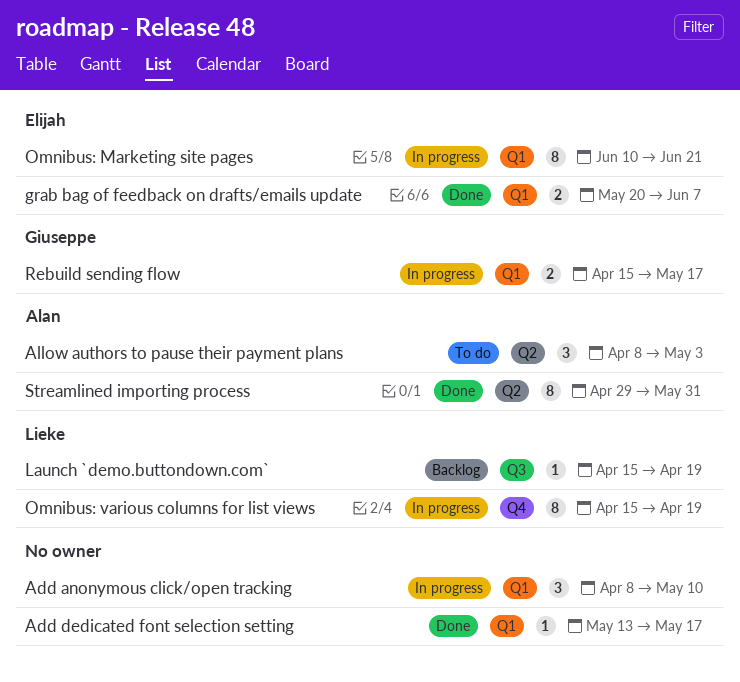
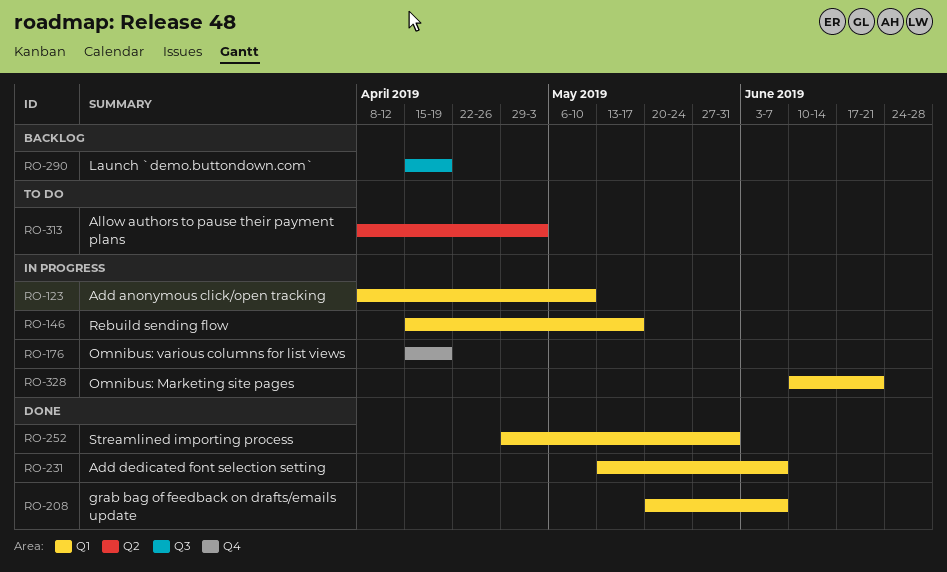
Add dedicated font selection setting, due: May 17 -> Jun 7
Streamlined importing process, label: Q2 -> Q1

